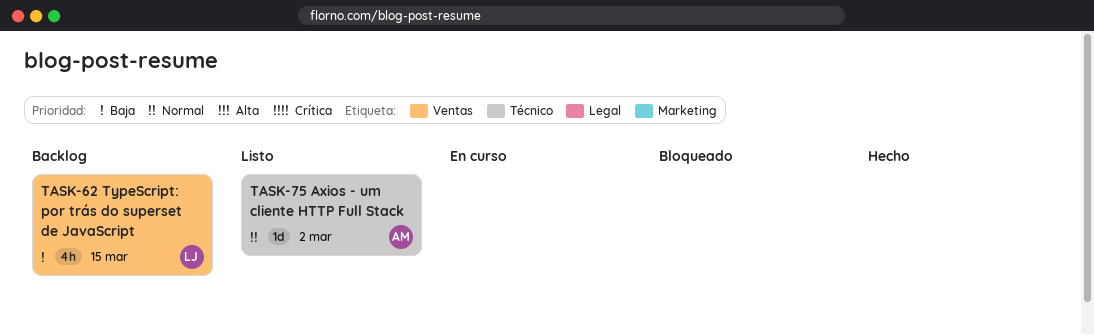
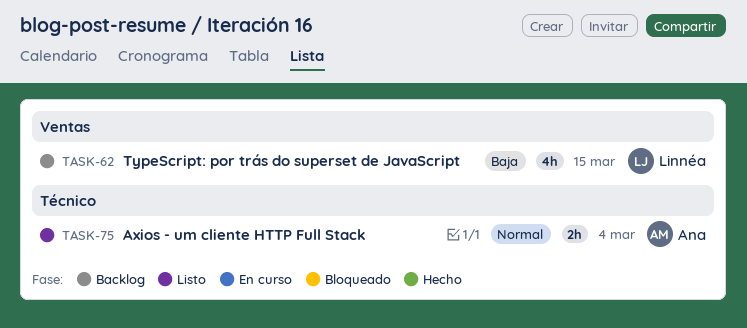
TASK-75, estimate: 1d -> 2h
TASK-75, due: Mar 2 -> Mar 4

